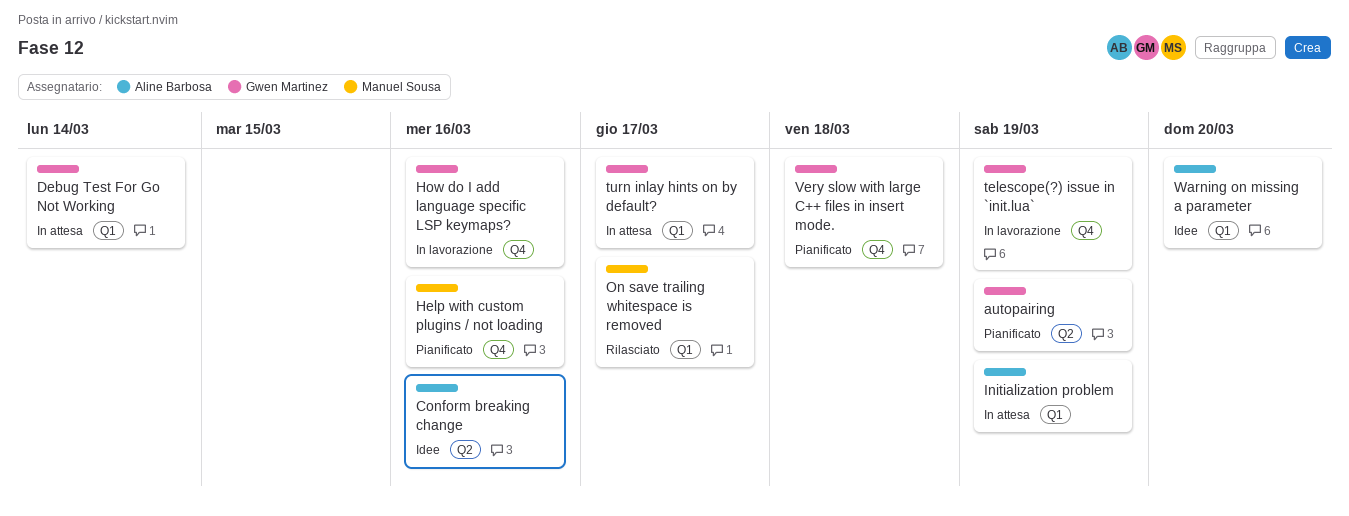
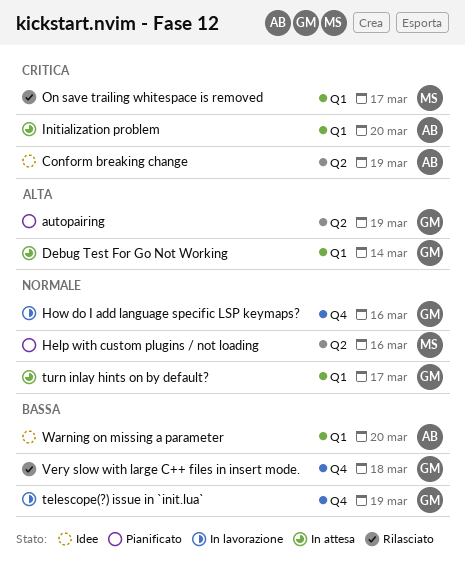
Conform breaking change, due: Mar 16 -> Mar 19
Help with custom plugins / not loading, label: Q4 -> Q2
Initialization problem, due: Mar 19 -> Mar 20
Very slow with large C++ files in insert mode., status: Pianificato -> Rilasciato

